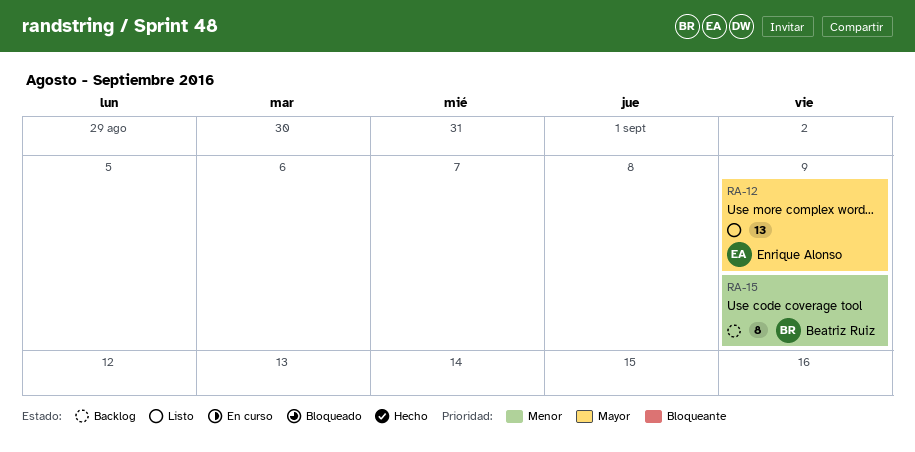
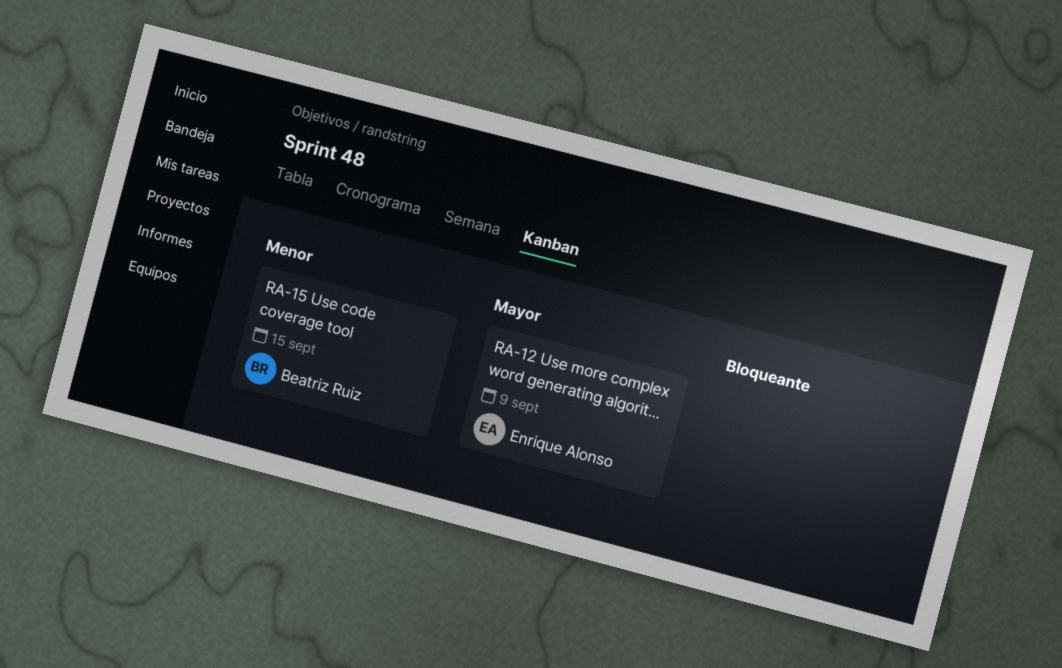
RA-15, due: Sep 9 -> Sep 15

